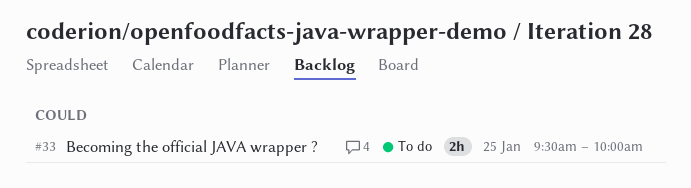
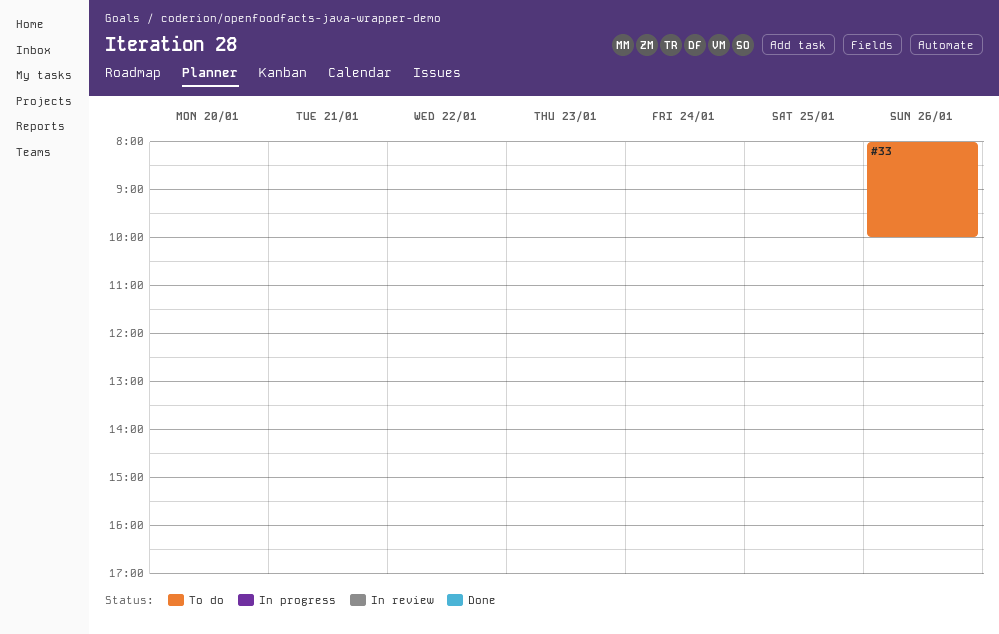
#33, day: Jan 25 -> Jan 26
#33, begins: 09:30 -> 08:00

